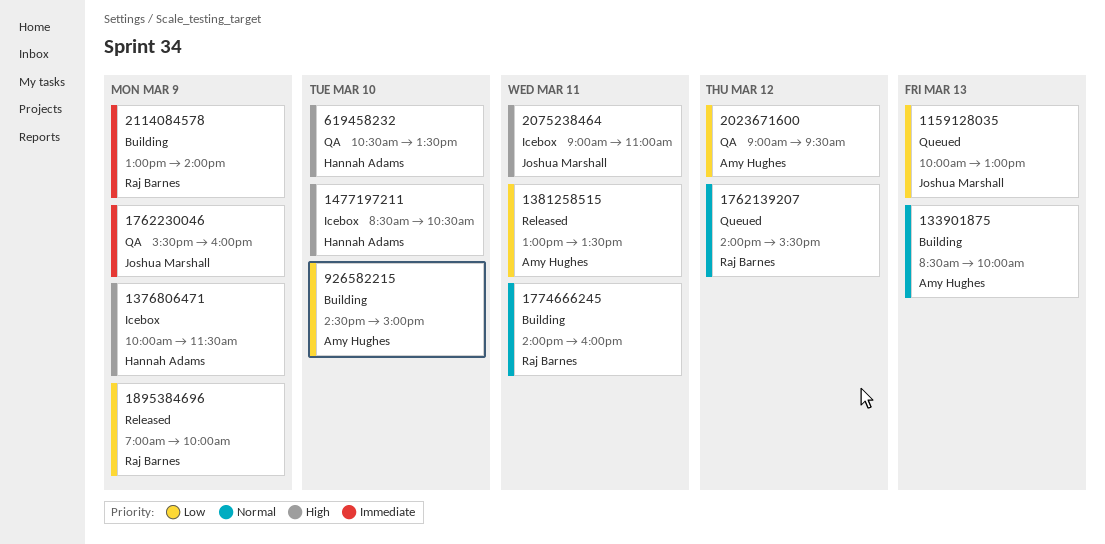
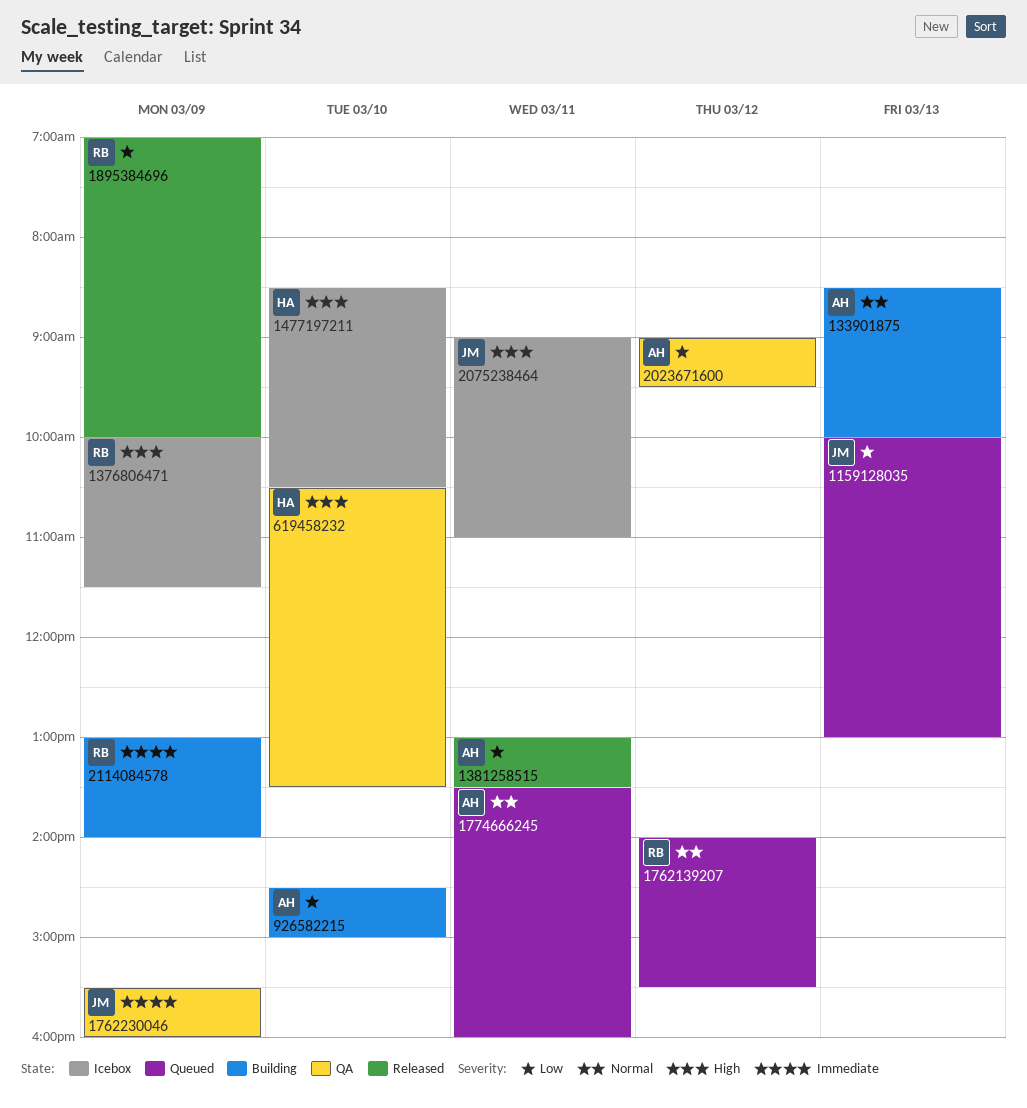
1376806471, owner: Hannah Adams -> Raj Barnes
1774666245, status: Building -> Queued
1774666245, owner: Raj Barnes -> Amy Hughes
1774666245, begins: 14:00 -> 13:30

